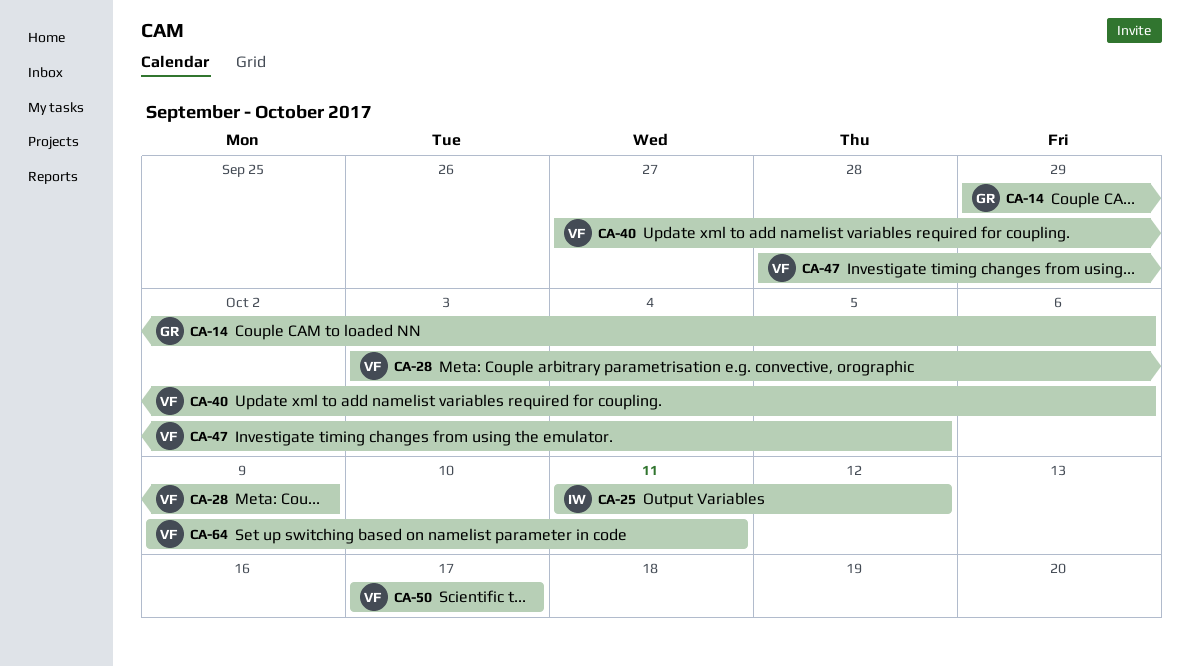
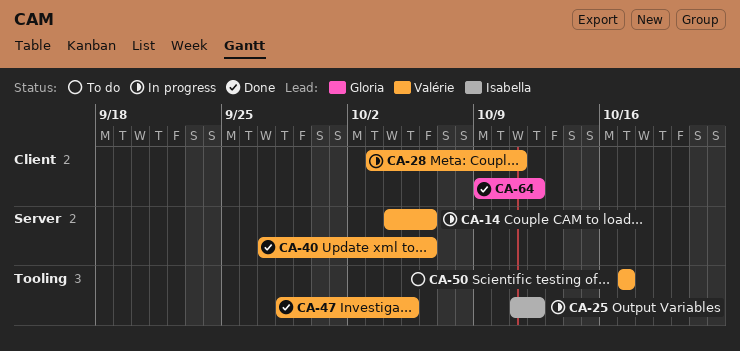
CA-14, owner: Gloria -> Valérie
CA-14, start: Sep 29 -> Oct 4
CA-28, due: Oct 9 -> Oct 11
CA-64, owner: Valérie -> Gloria
CA-64, due: Oct 11 -> Oct 12

